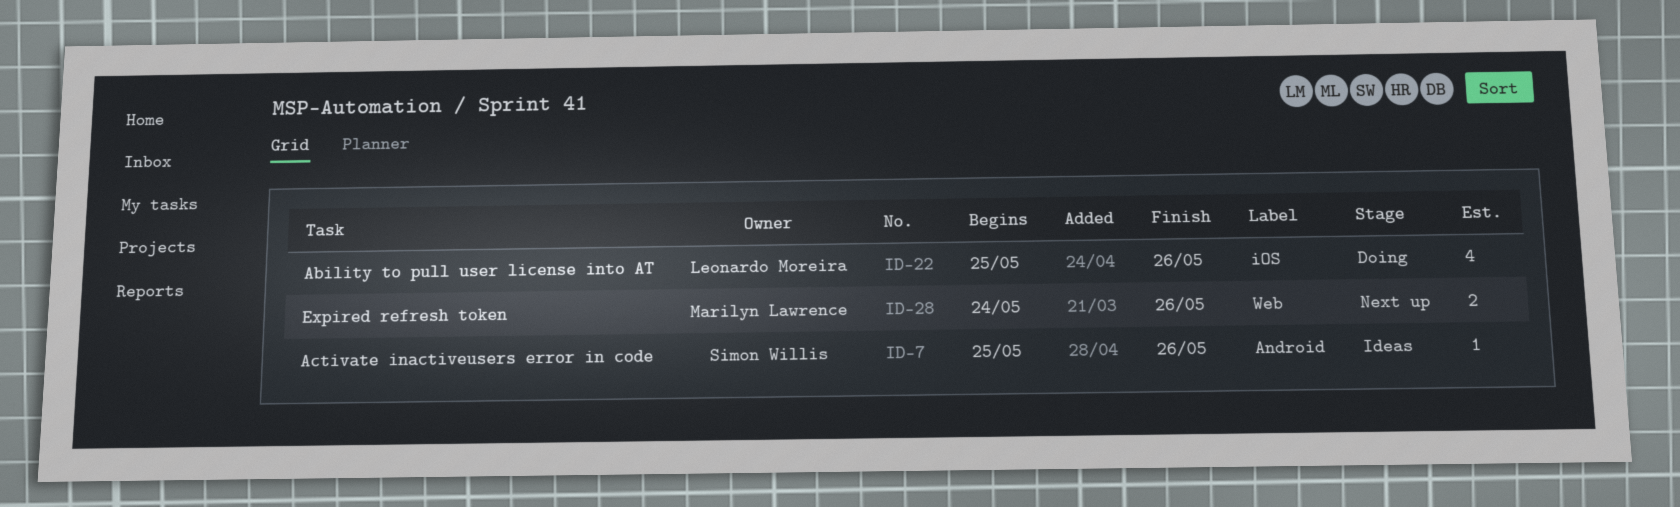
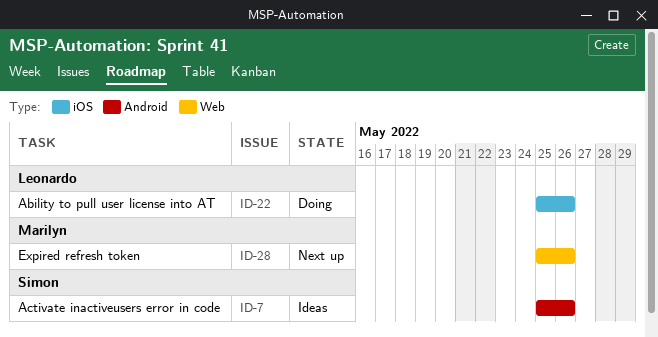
ID-28, start: May 24 -> May 25

